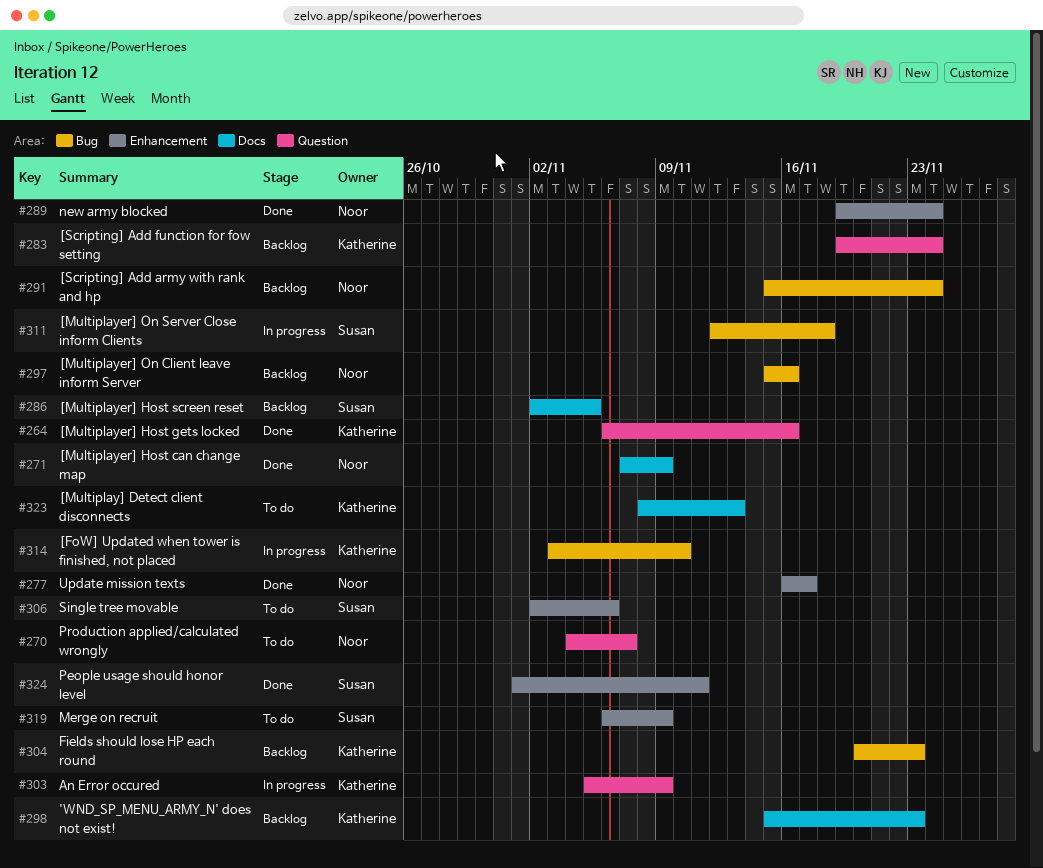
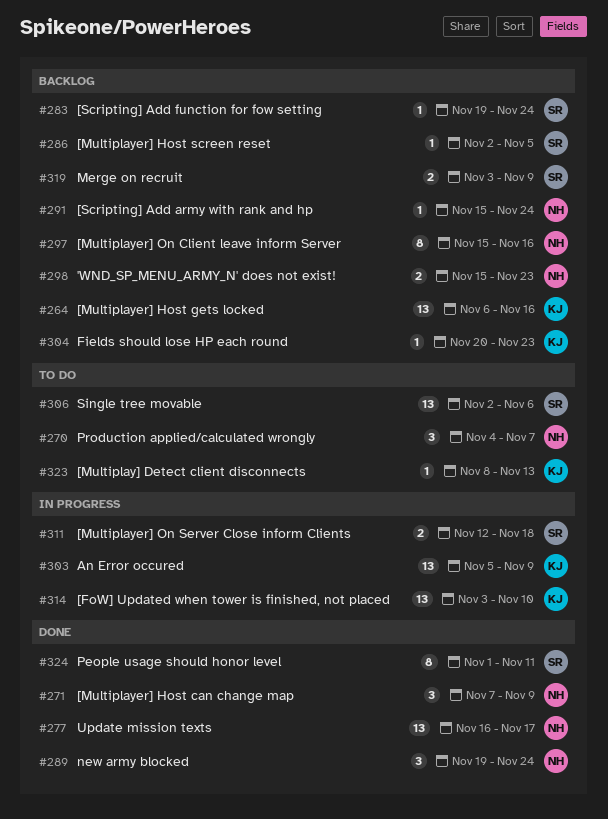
#264, status: Done -> Backlog
#283, owner: Katherine -> Susan
#298, owner: Katherine -> Noor
#319, status: To do -> Backlog
#319, start: Nov 6 -> Nov 3

